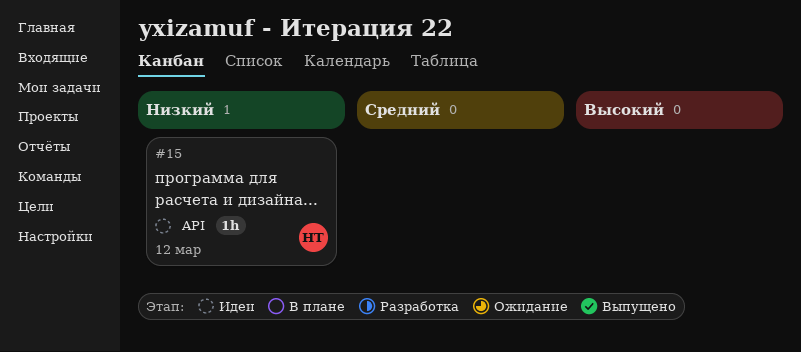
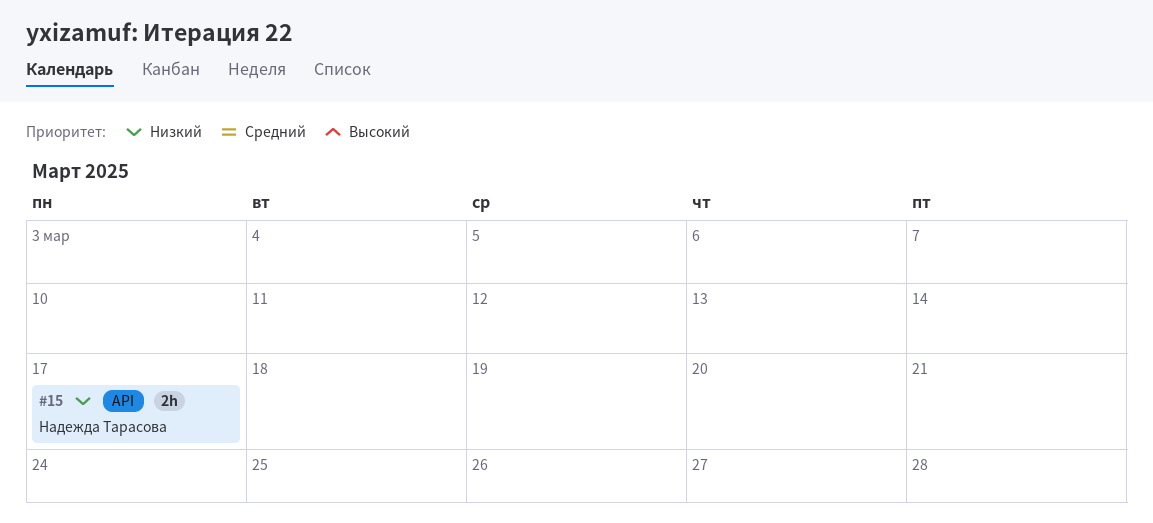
#15, estimate: 1h -> 2h
#15, due: Mar 12 -> Mar 17

